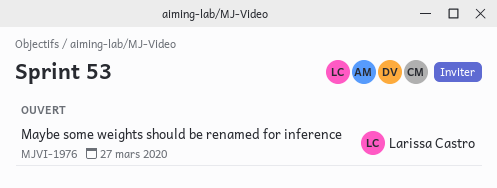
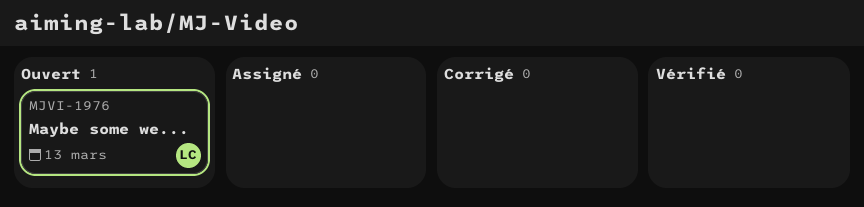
MJVI-1976, due: Mar 27 -> Mar 13

